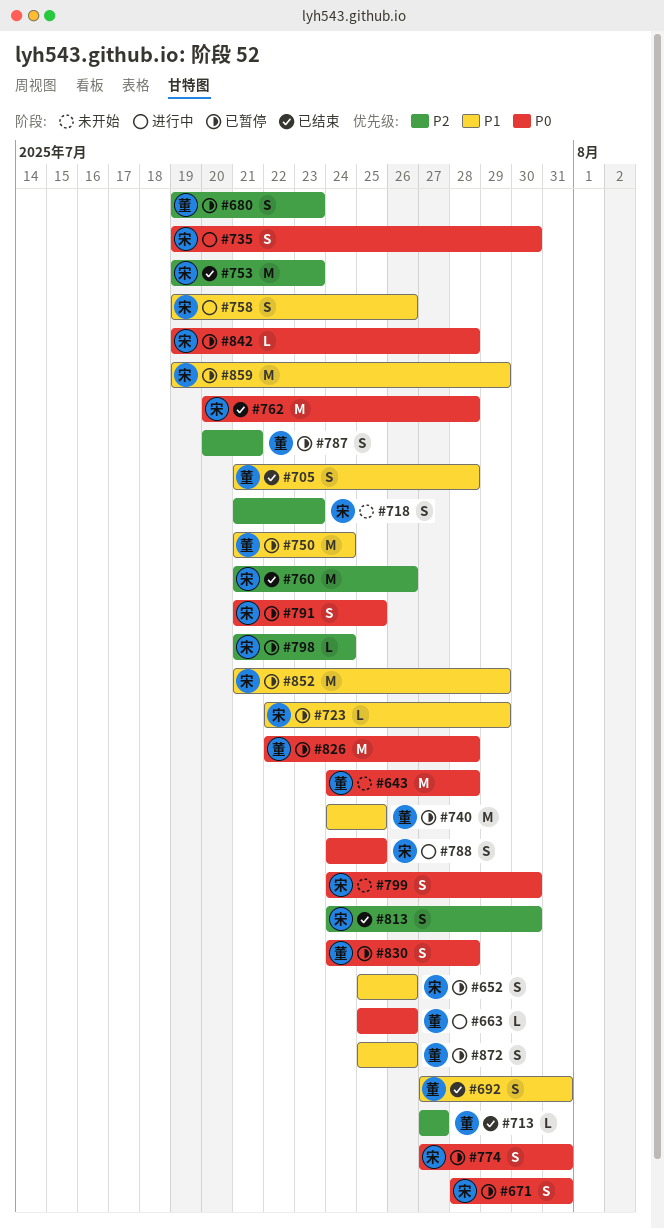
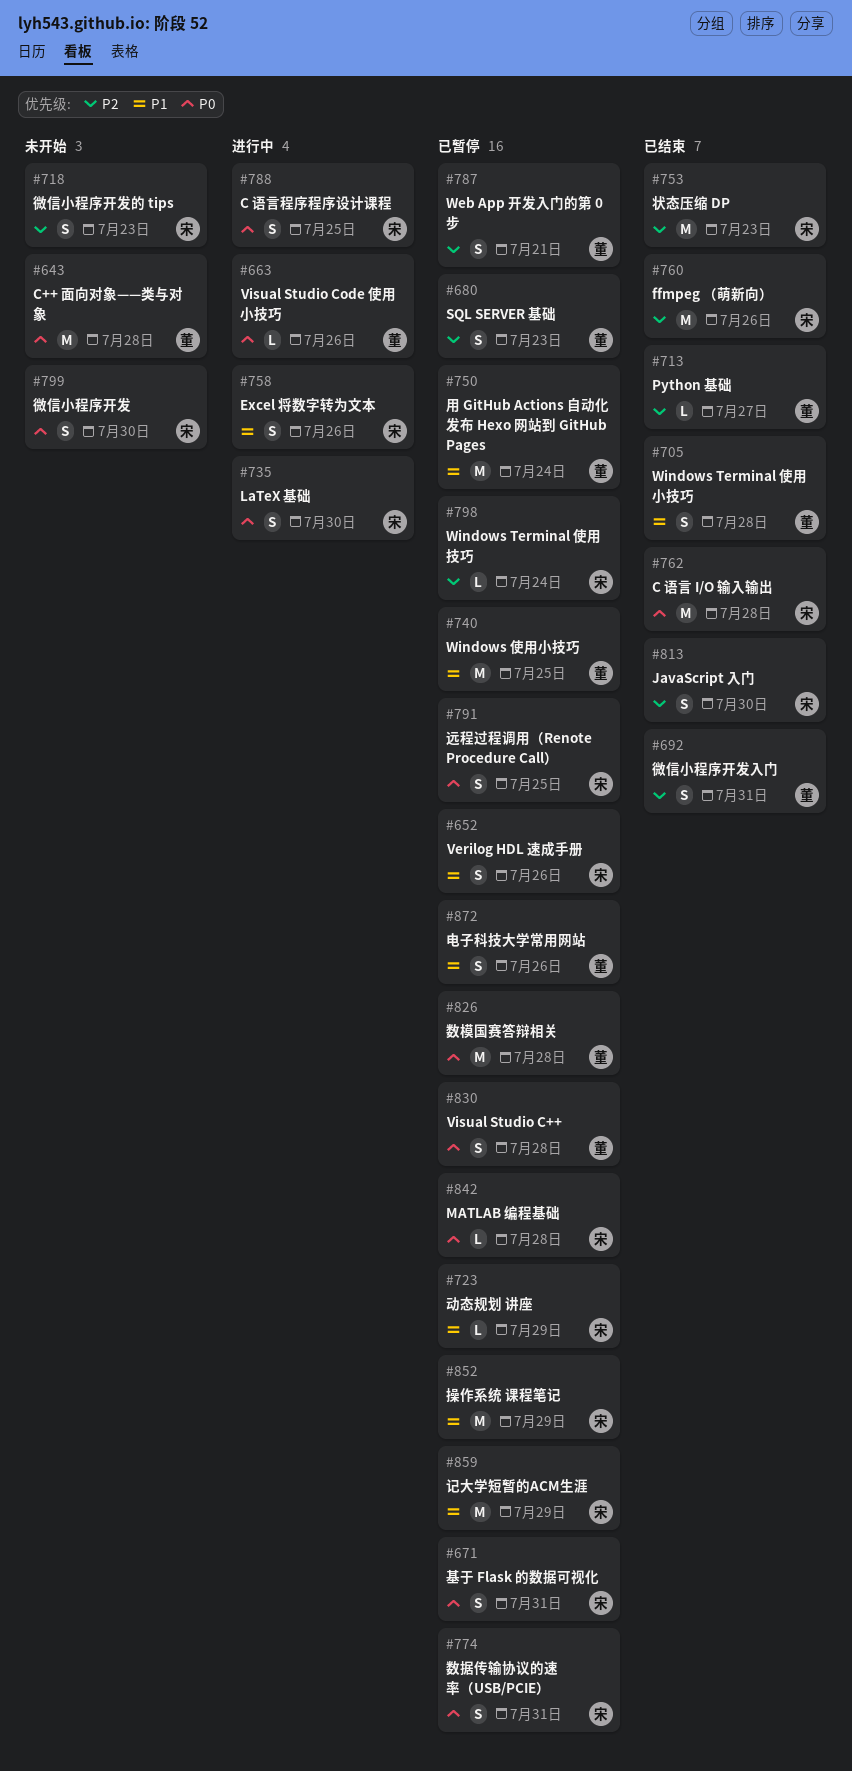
#692, priority: P1 -> P2

